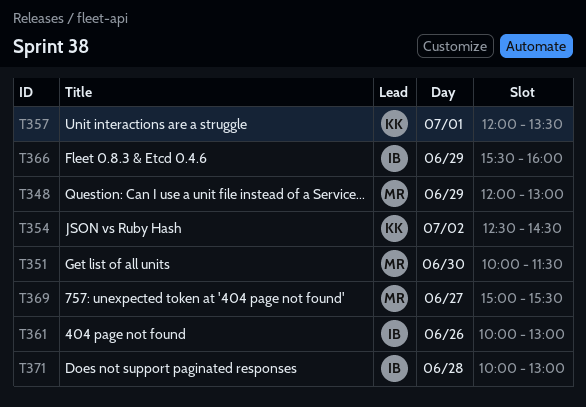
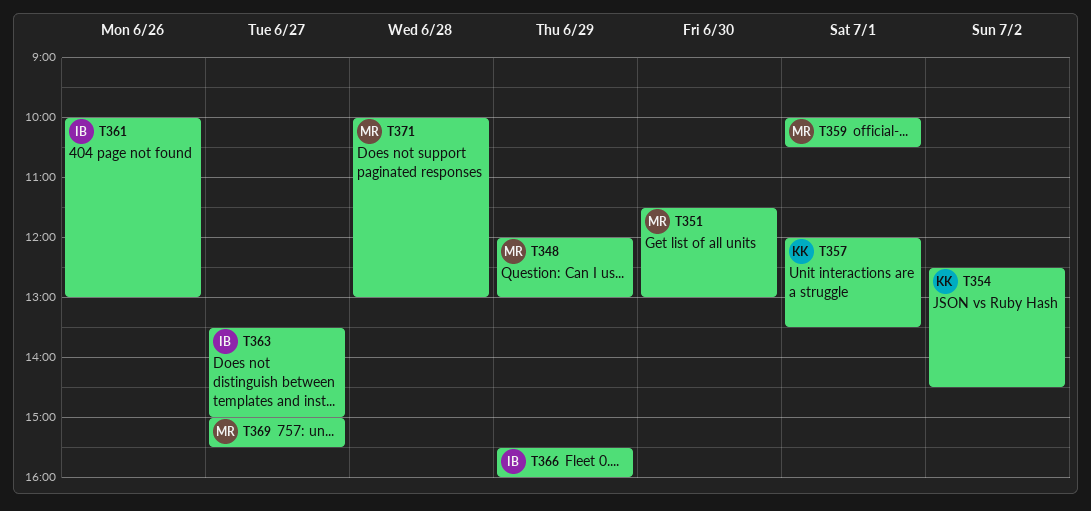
T351, begins: 10:00 -> 11:30
T351, ends: 11:30 -> 13:00
T359: none -> present
T363: none -> present
T371, owner: IB -> MR

